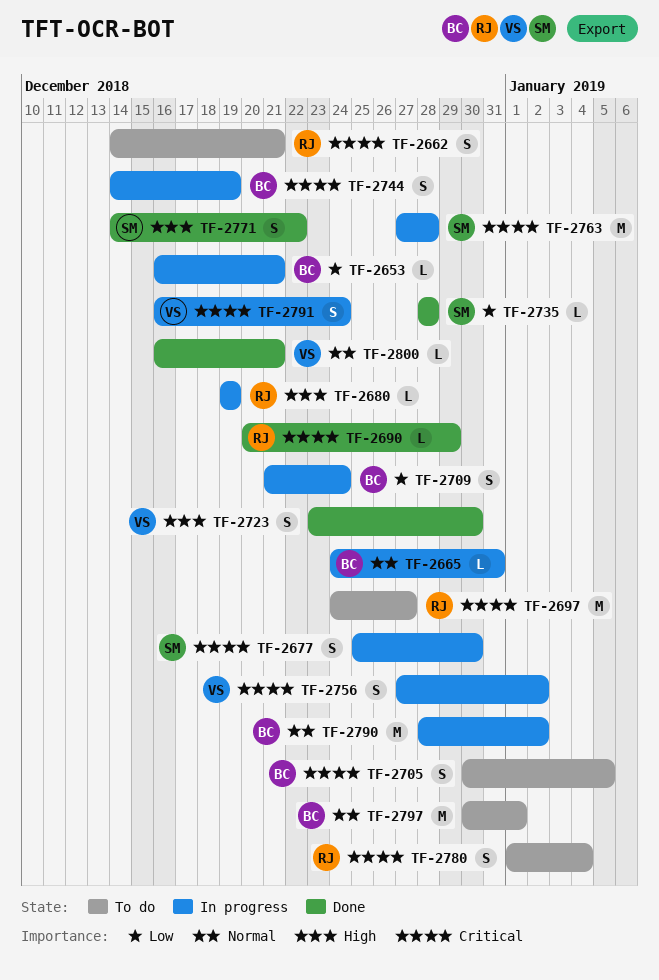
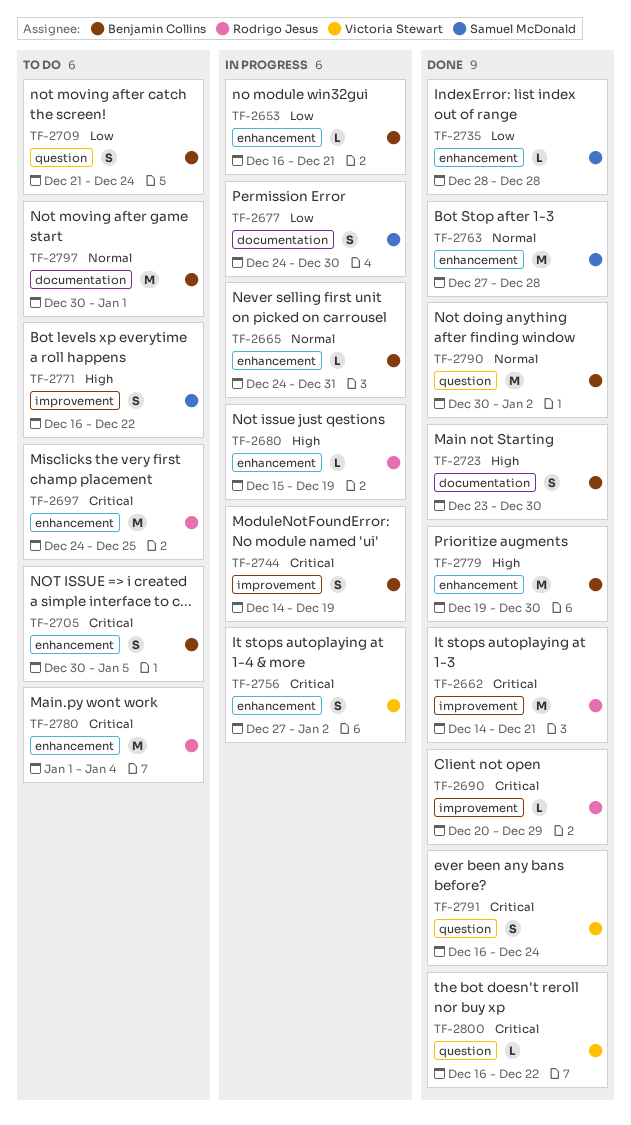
TF-2662, status: To do -> Done
TF-2662, estimate: S -> M
TF-2677, priority: Critical -> Low
TF-2677, start: Dec 25 -> Dec 24
TF-2680, start: Dec 19 -> Dec 15
TF-2697, due: Dec 27 -> Dec 25
TF-2709, status: In progress -> To do
TF-2723, owner: Victoria Stewart -> Benjamin Collins
TF-2763, status: In progress -> Done
TF-2763, priority: Critical -> Normal
TF-2771, status: Done -> To do
TF-2771, start: Dec 14 -> Dec 16
TF-2779: none -> present
TF-2780, estimate: S -> M
TF-2790, status: In progress -> Done
TF-2790, start: Dec 28 -> Dec 30
TF-2791, status: In progress -> Done
TF-2800, priority: Normal -> Critical
TF-2800, due: Dec 21 -> Dec 22

